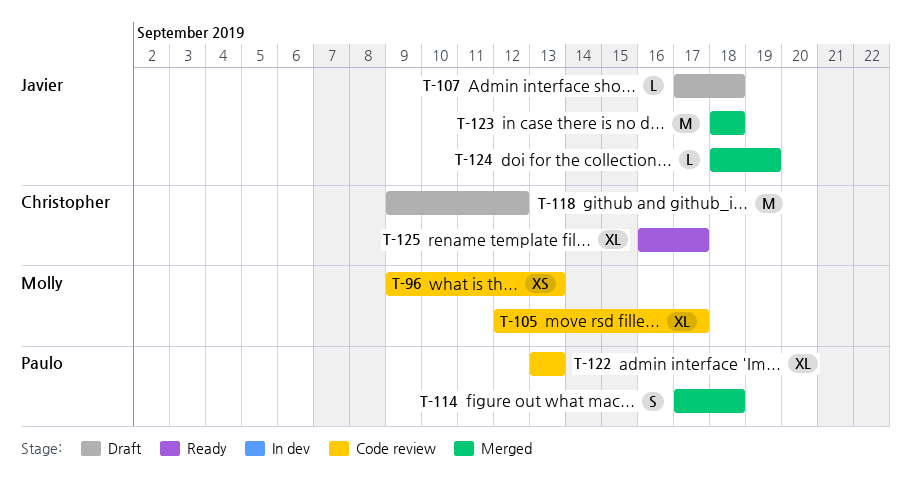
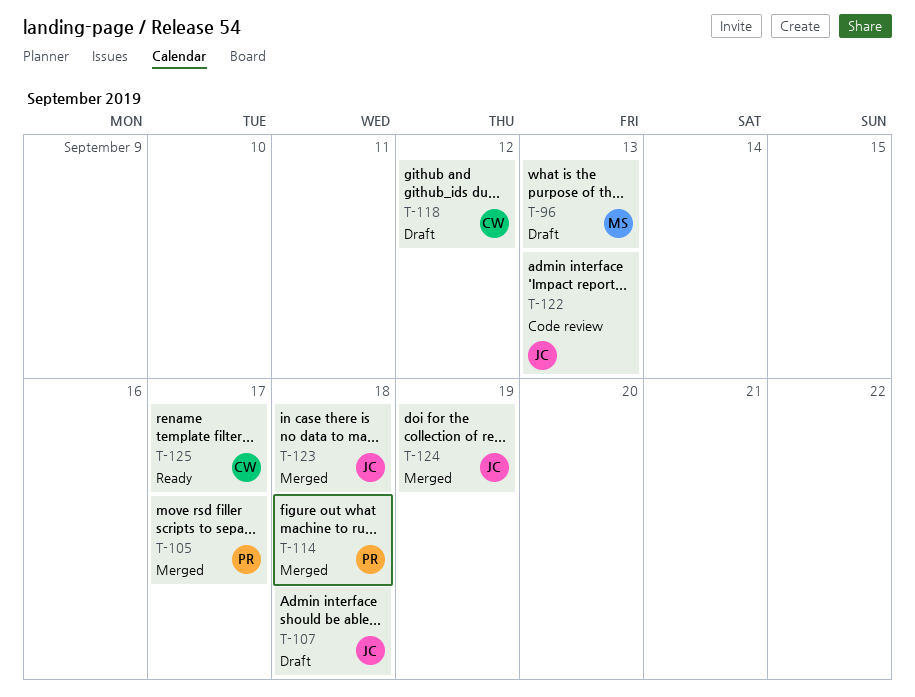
T-96, status: Code review -> Draft
T-105, status: Code review -> Merged
T-105, owner: Molly -> Paulo
T-122, owner: Paulo -> Javier

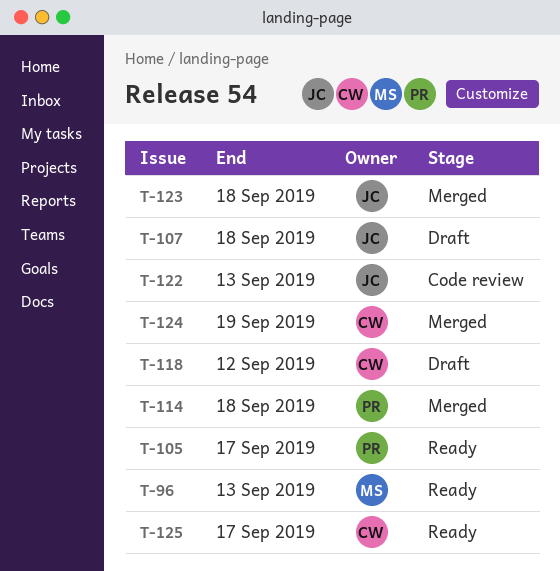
T-96, status: Draft -> Ready
T-105, status: Merged -> Ready
T-124, owner: JC -> CW

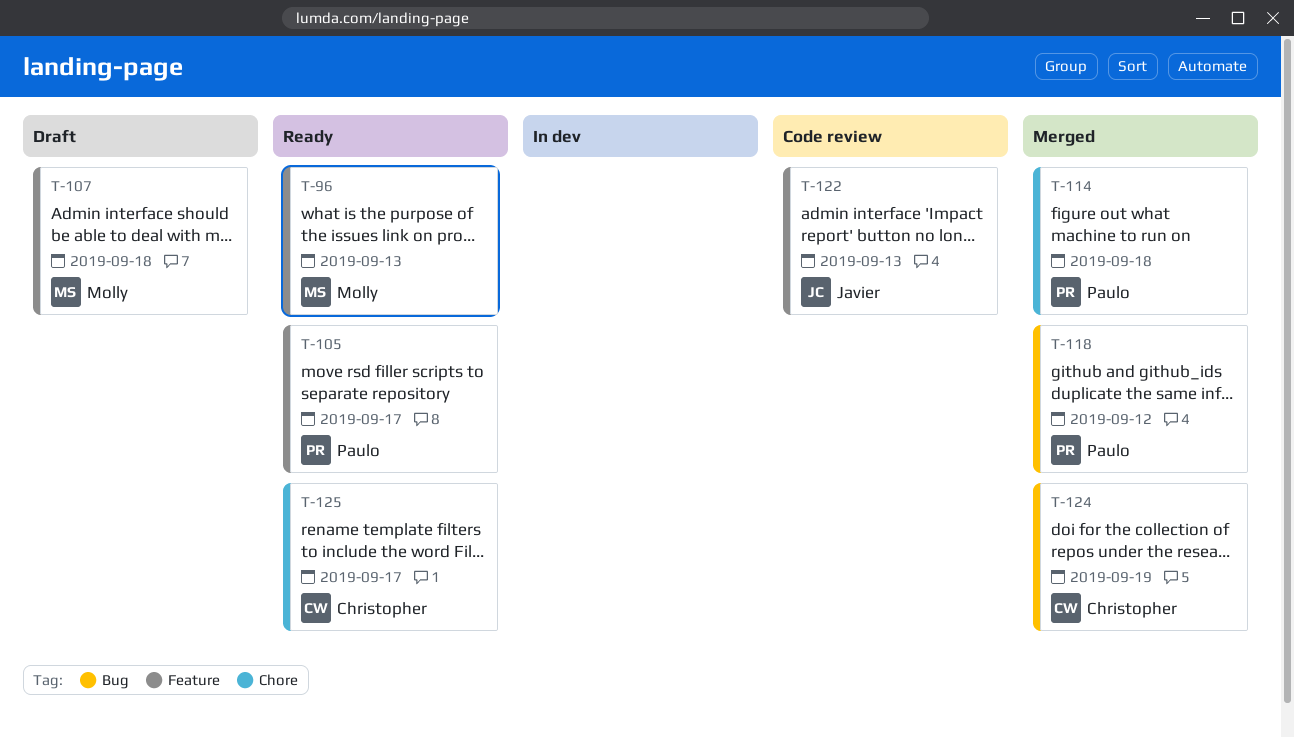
T-107, owner: Javier -> Molly
T-118, status: Draft -> Merged
T-118, owner: Christopher -> Paulo
T-123: present -> none

